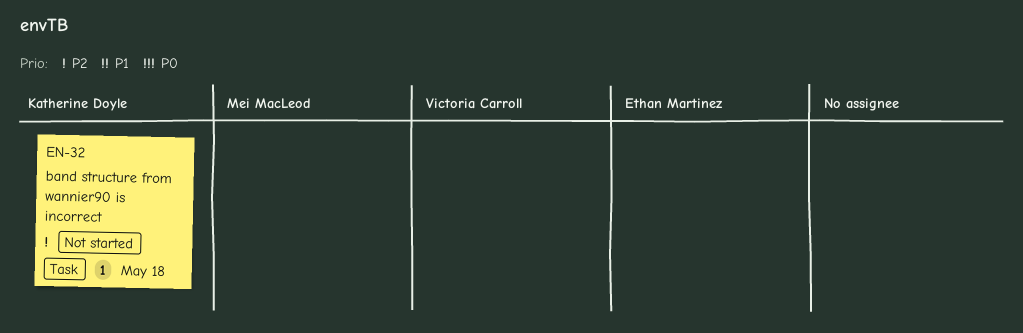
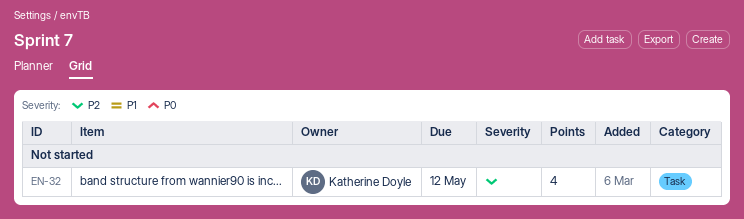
EN-32, estimate: 1 -> 4
EN-32, due: May 18 -> May 12

